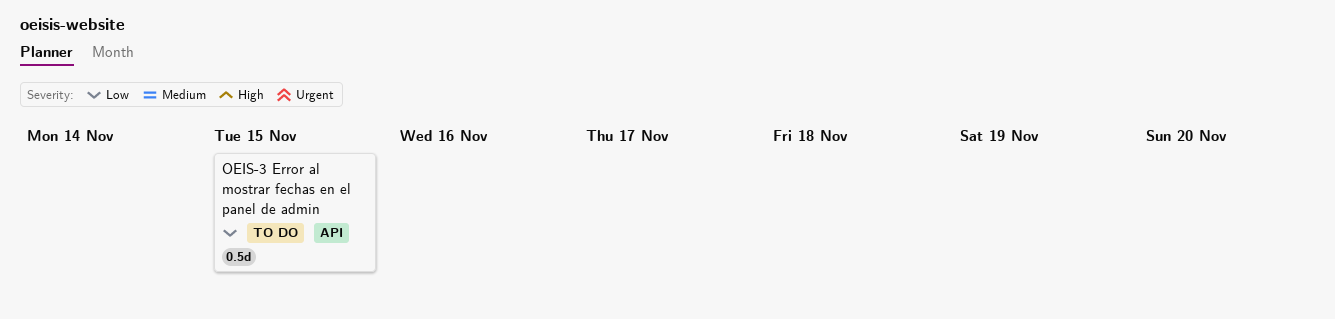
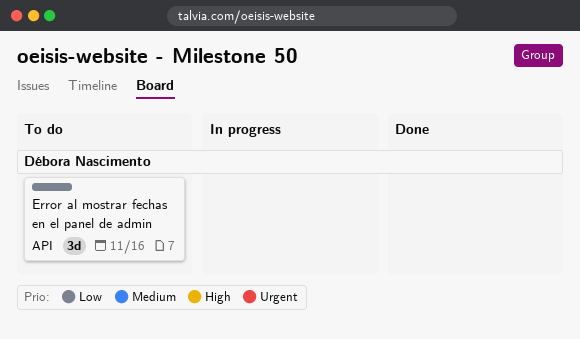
Error al mostrar fechas en el panel de admin, estimate: 0.5d -> 3d
Error al mostrar fechas en el panel de admin, due: Nov 15 -> Nov 16

